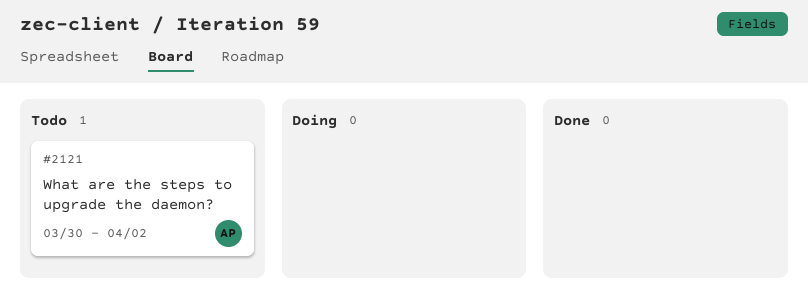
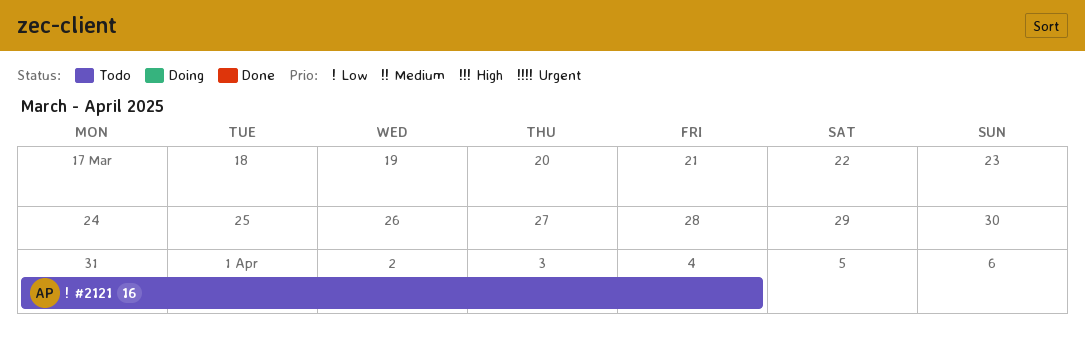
#2121, start: Mar 30 -> Mar 31
#2121, due: Apr 2 -> Apr 4

